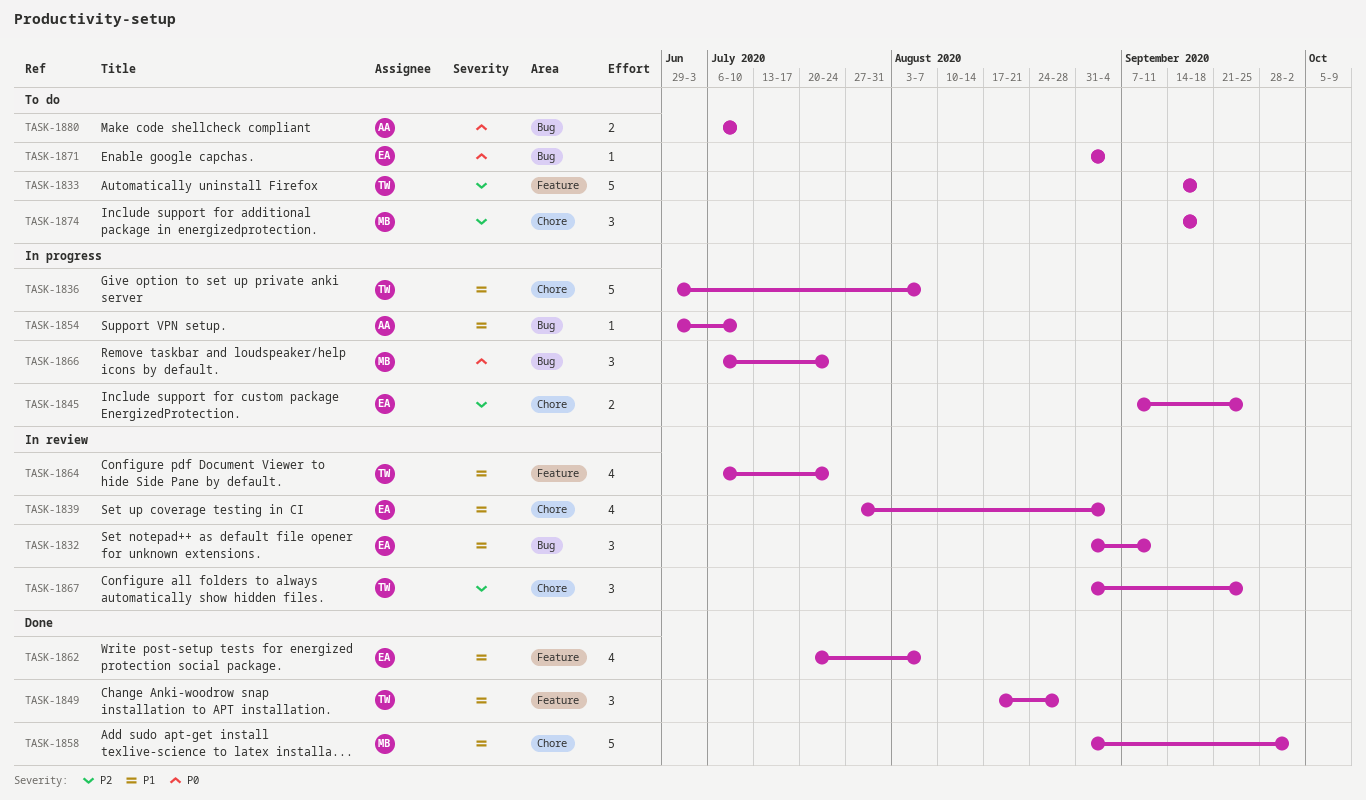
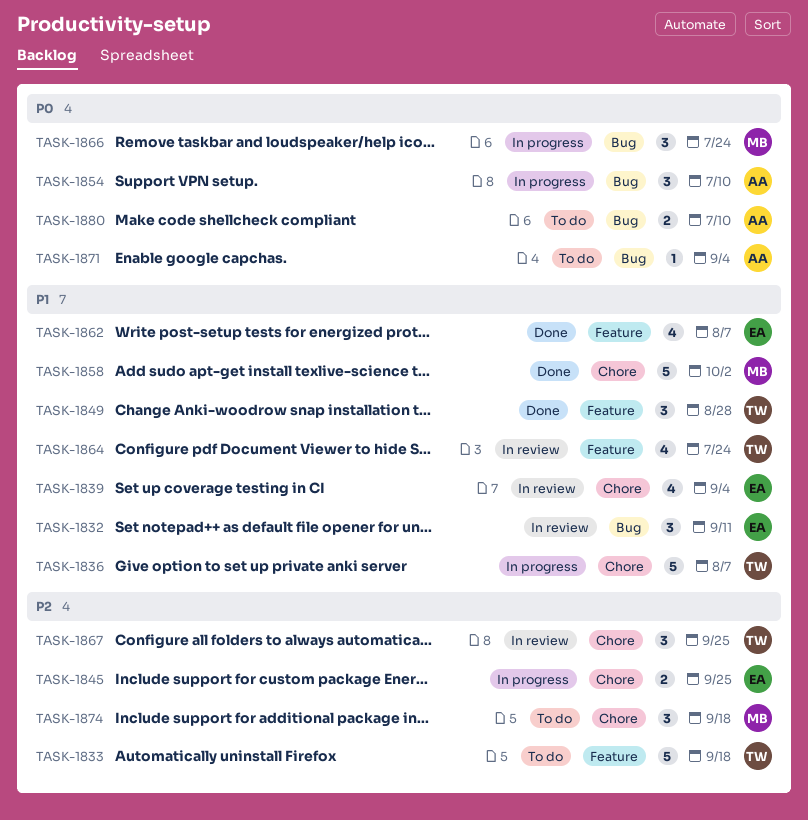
TASK-1854, priority: P1 -> P0
TASK-1854, estimate: 1 -> 3
TASK-1871, owner: EA -> AA

